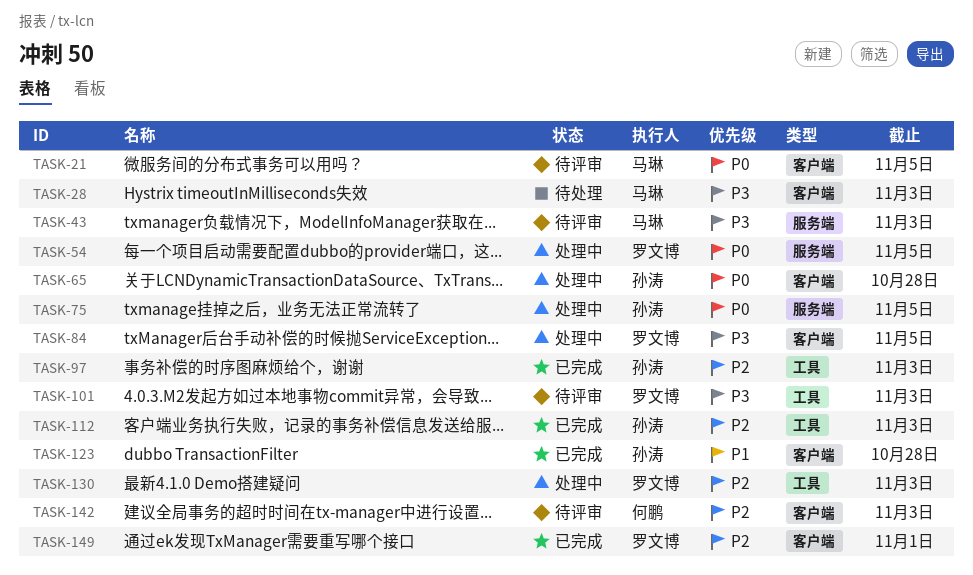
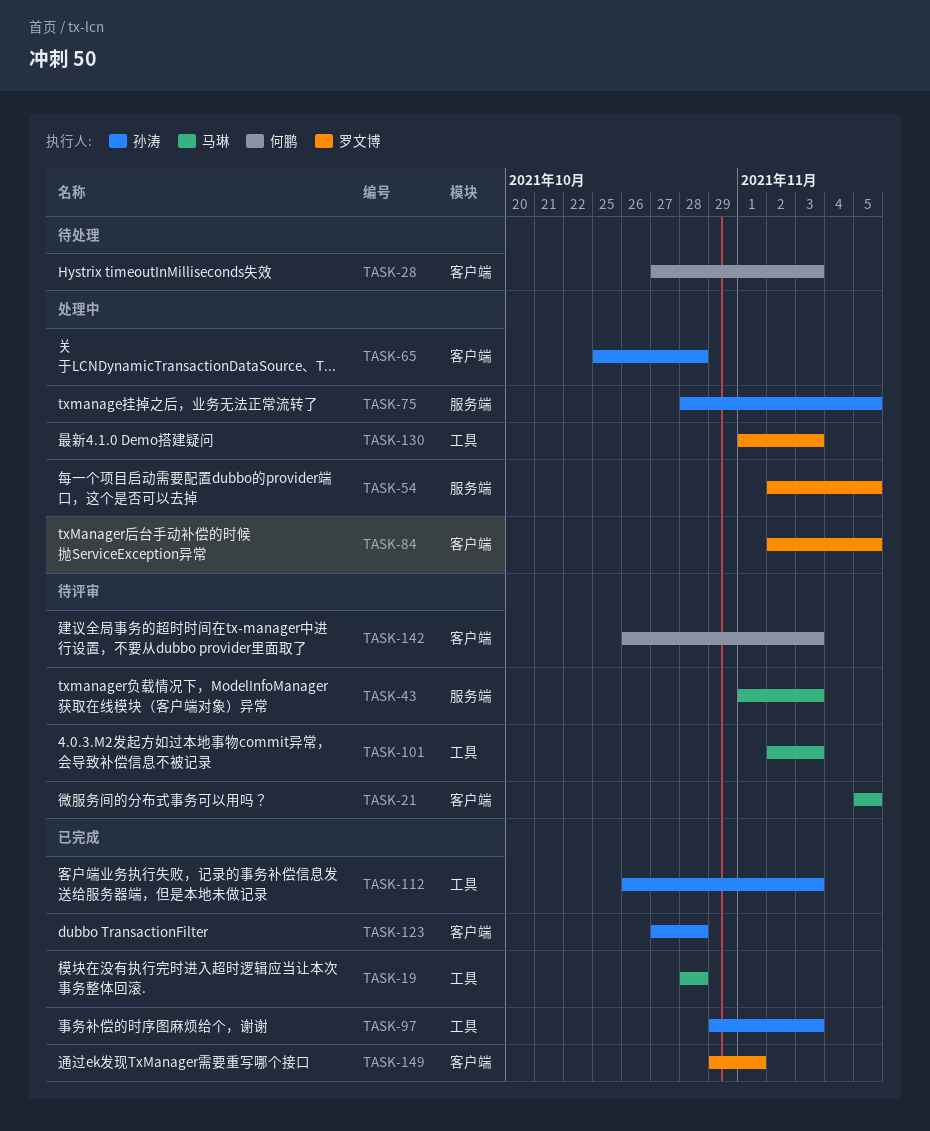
TASK-19: none -> present
TASK-28, owner: 马琳 -> 何鹏
TASK-101, owner: 罗文博 -> 马琳

